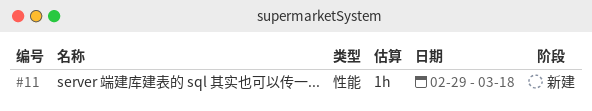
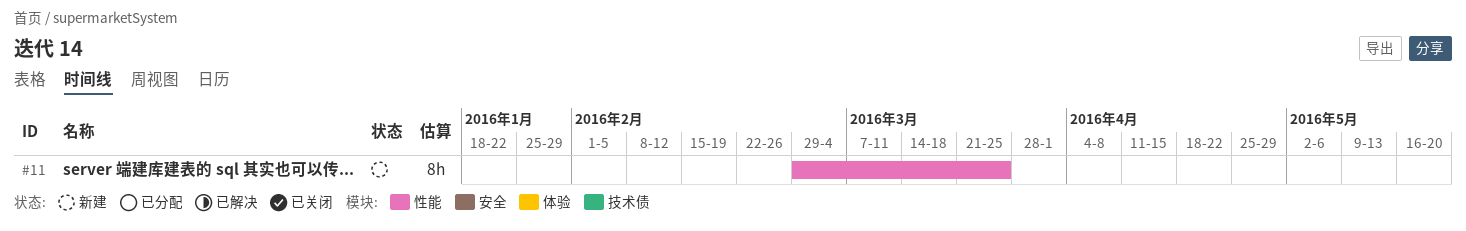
#11, estimate: 1h -> 8h
#11, due: Mar 18 -> Mar 25

